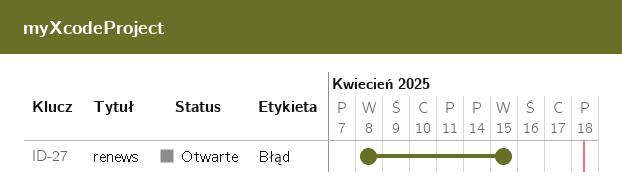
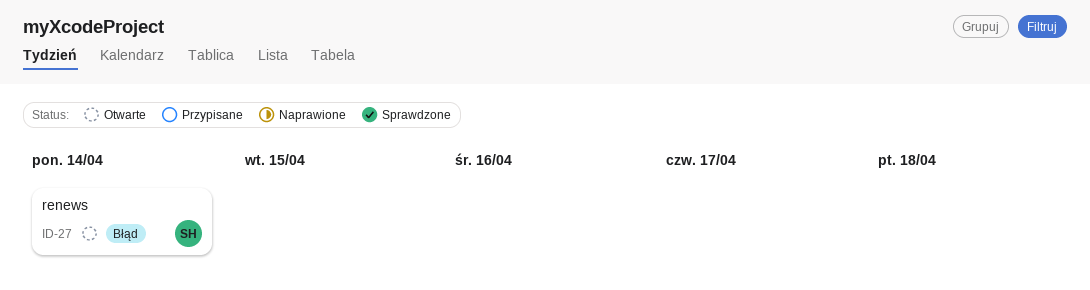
ID-27, due: Apr 15 -> Apr 14

